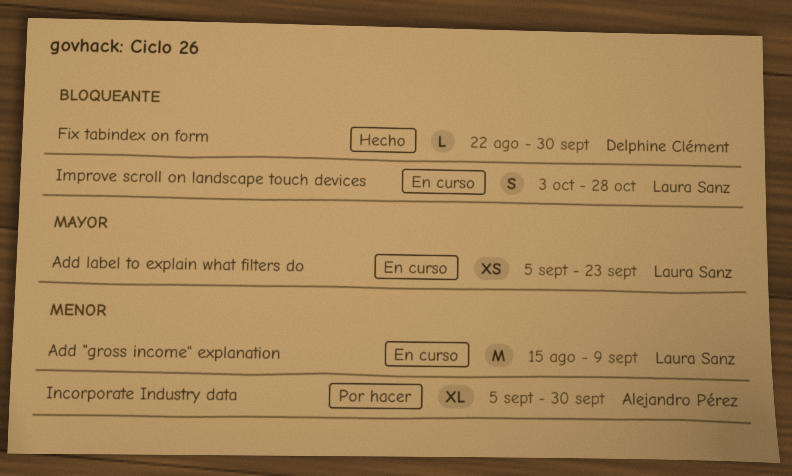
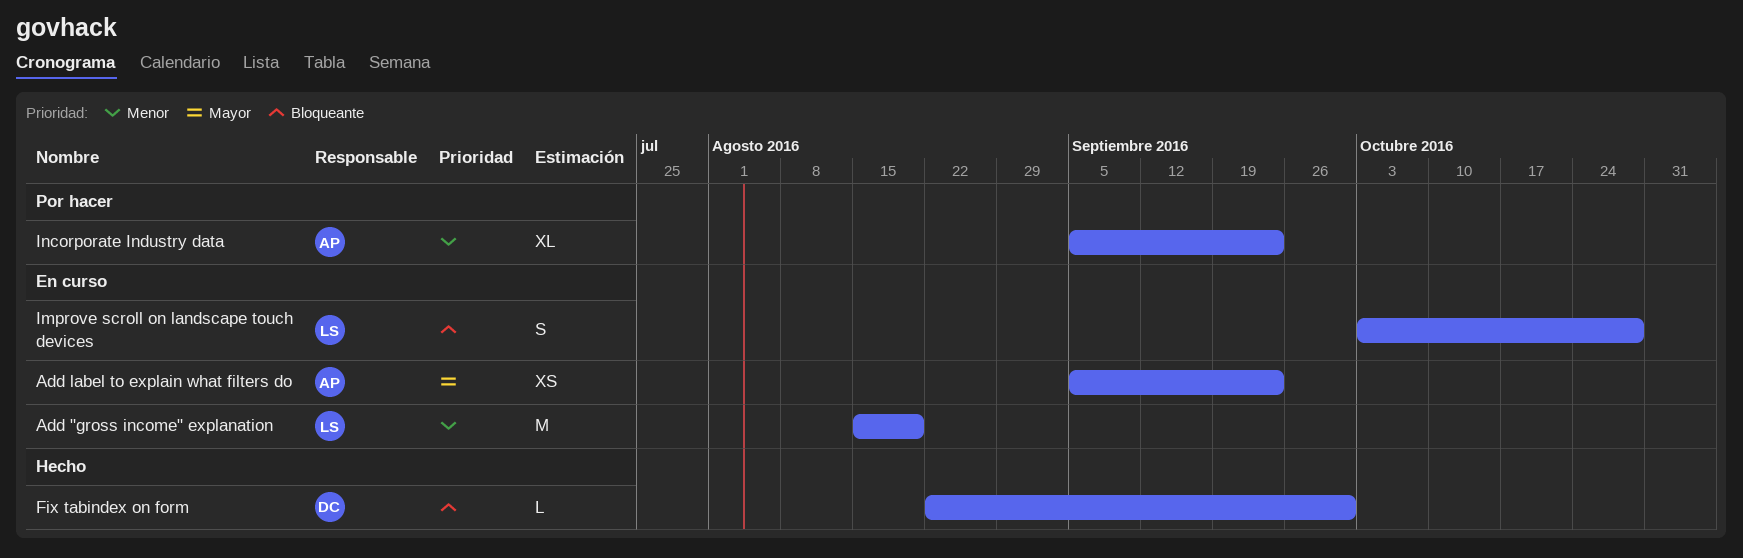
Add "gross income" explanation, due: Sep 9 -> Aug 19
Add label to explain what filters do, owner: Laura Sanz -> Alejandro Pérez
Incorporate Industry data, due: Sep 30 -> Sep 23

